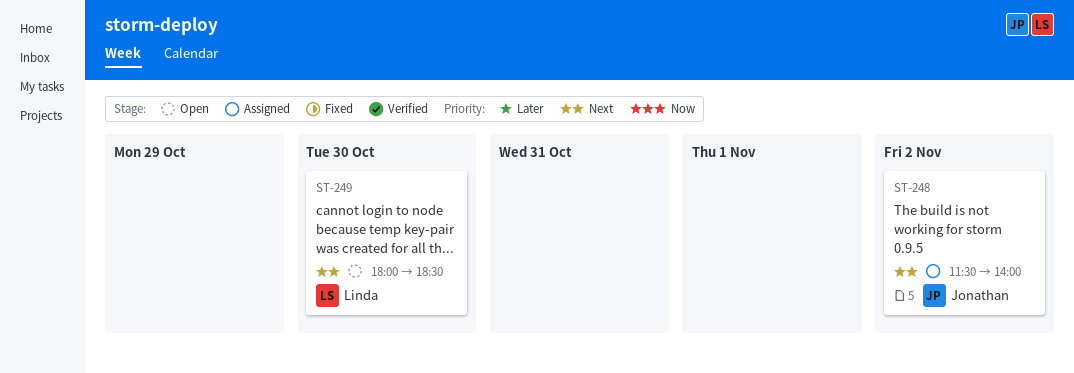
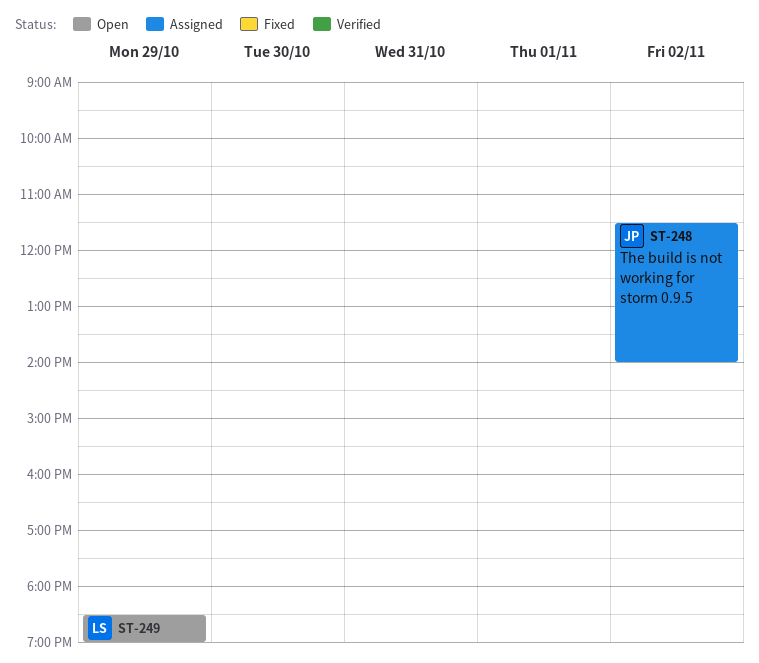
ST-249, day: Oct 30 -> Oct 29
ST-249, begins: 18:00 -> 18:30
ST-249, ends: 18:30 -> 19:00

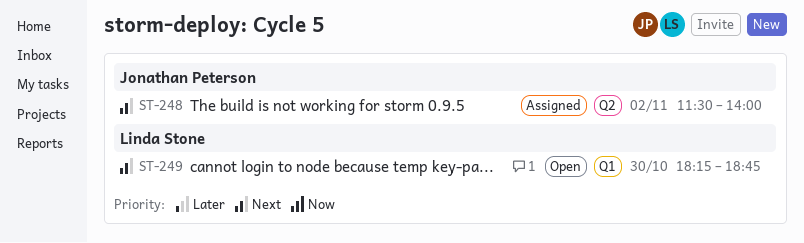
ST-249, day: Oct 29 -> Oct 30
ST-249, begins: 18:30 -> 18:15
ST-249, ends: 19:00 -> 18:45

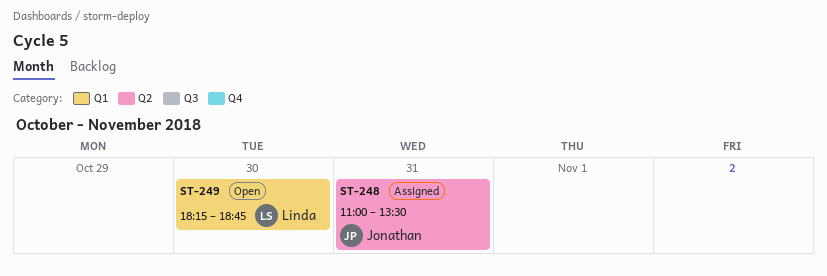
ST-248, day: Nov 2 -> Oct 31
ST-248, begins: 11:30 -> 11:00
ST-248, ends: 14:00 -> 13:30

